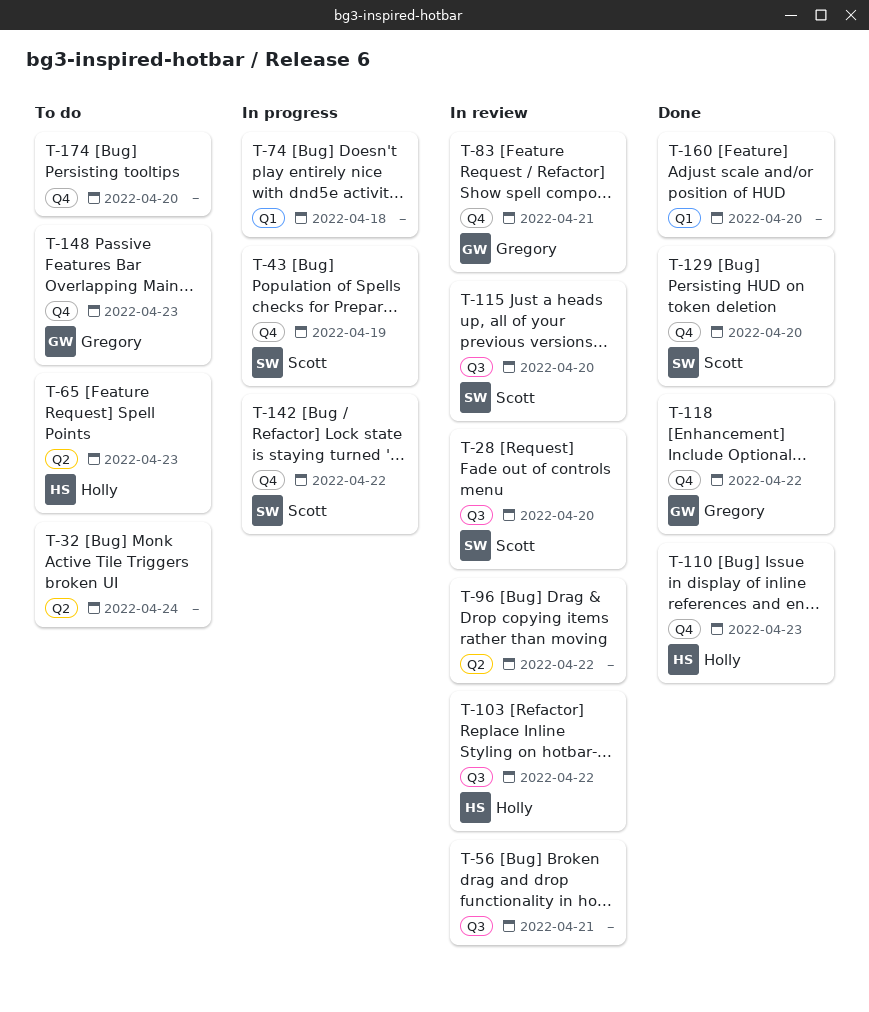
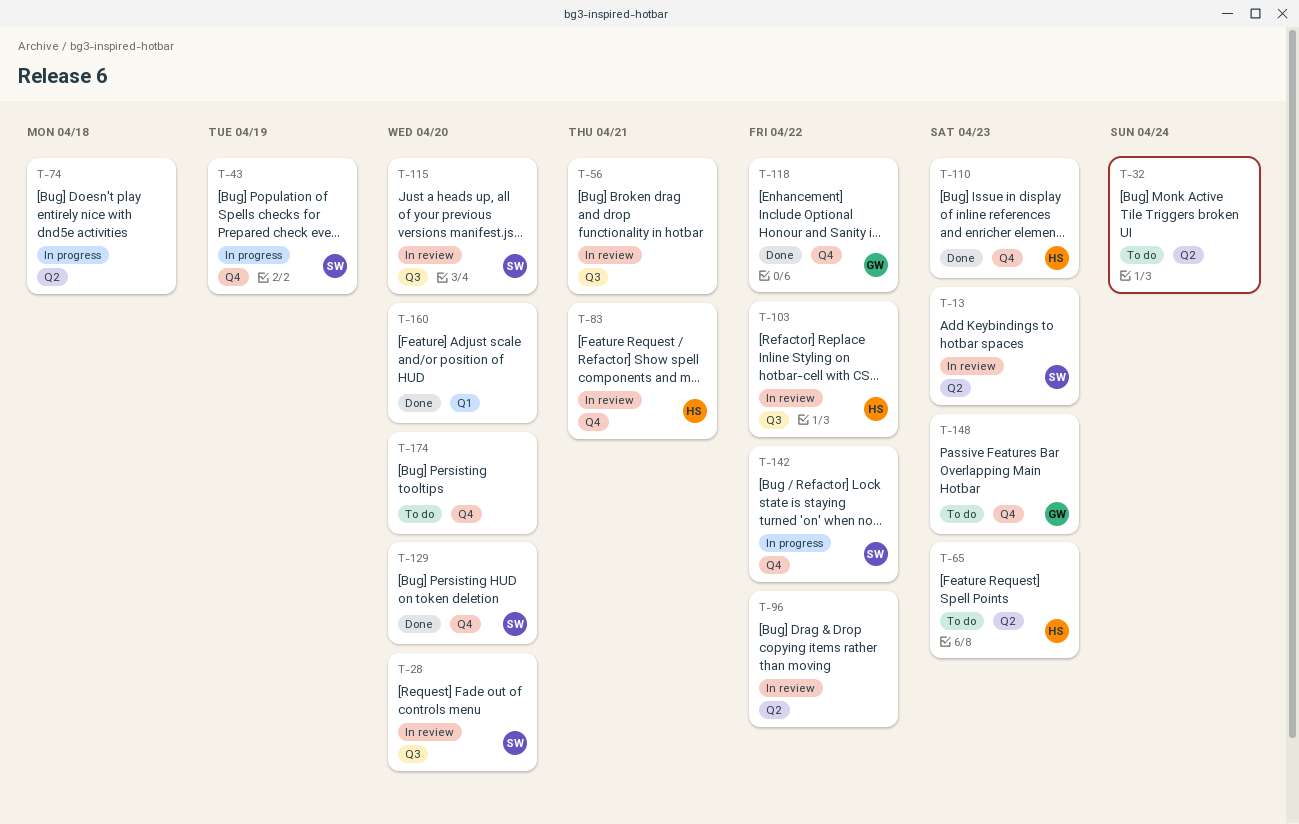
T-13: none -> present
T-74, label: Q1 -> Q2
T-83, owner: Gregory -> Holly

